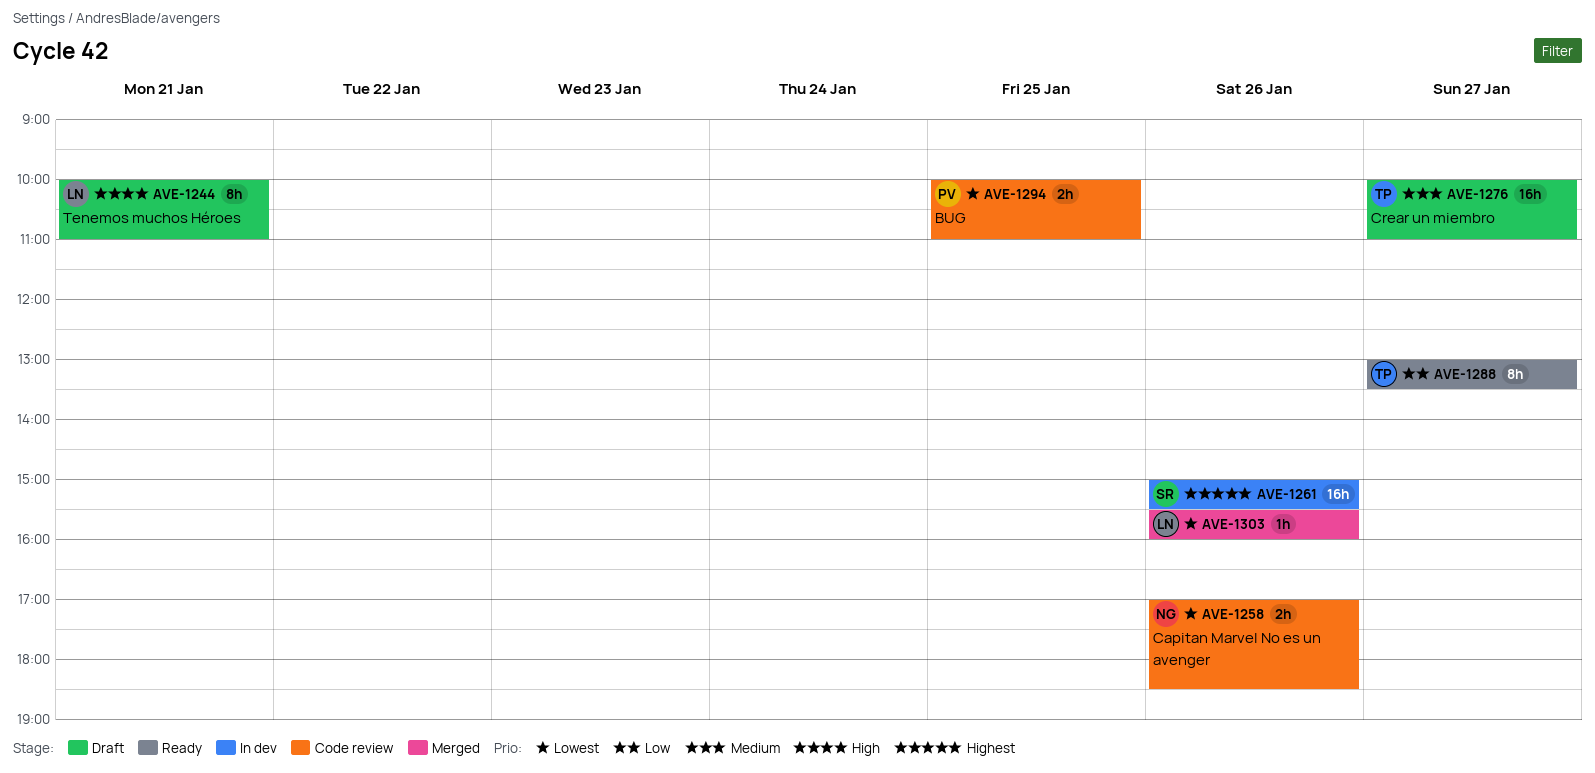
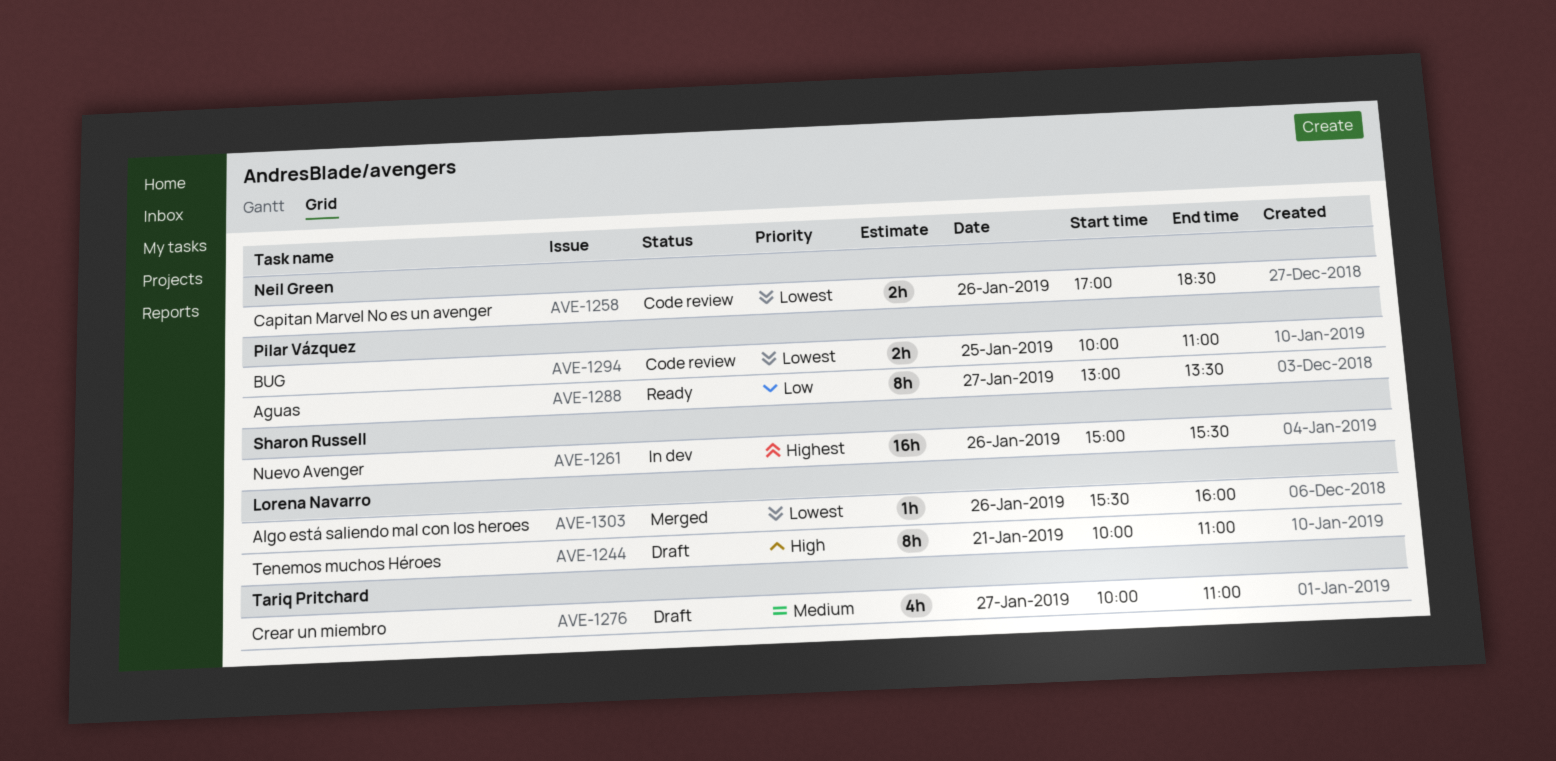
AVE-1276, estimate: 16h -> 4h
AVE-1288, owner: Tariq Pritchard -> Pilar Vázquez

